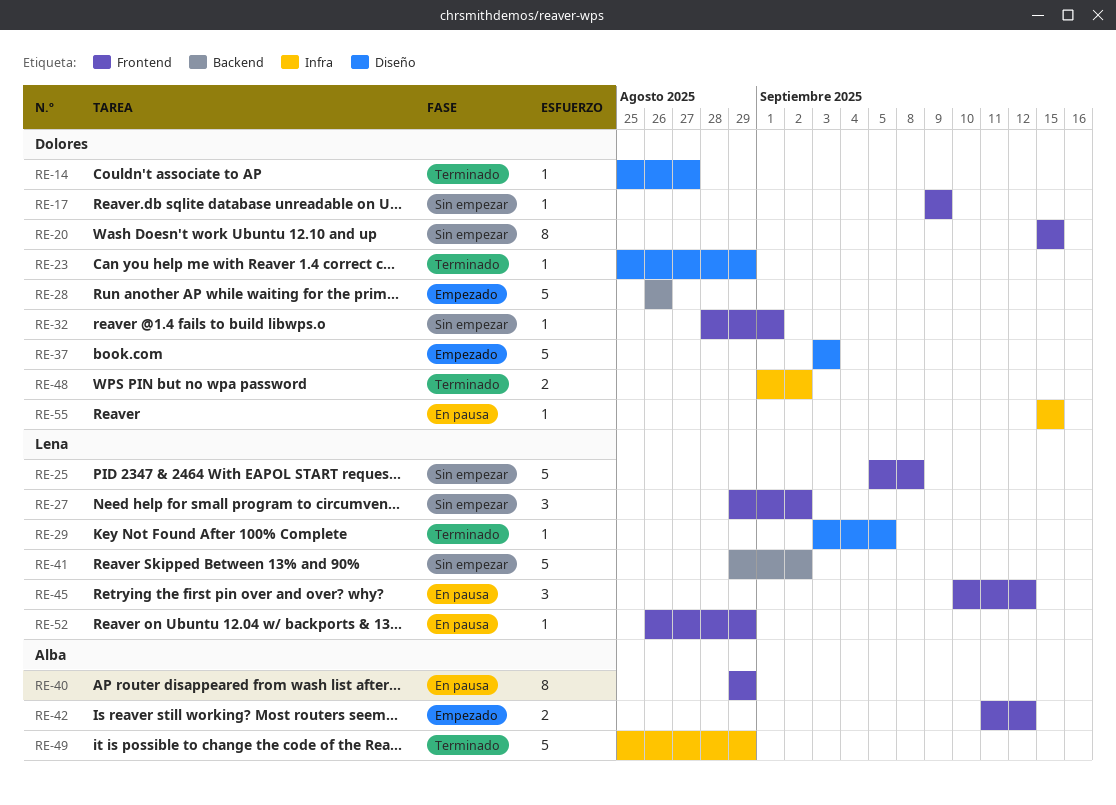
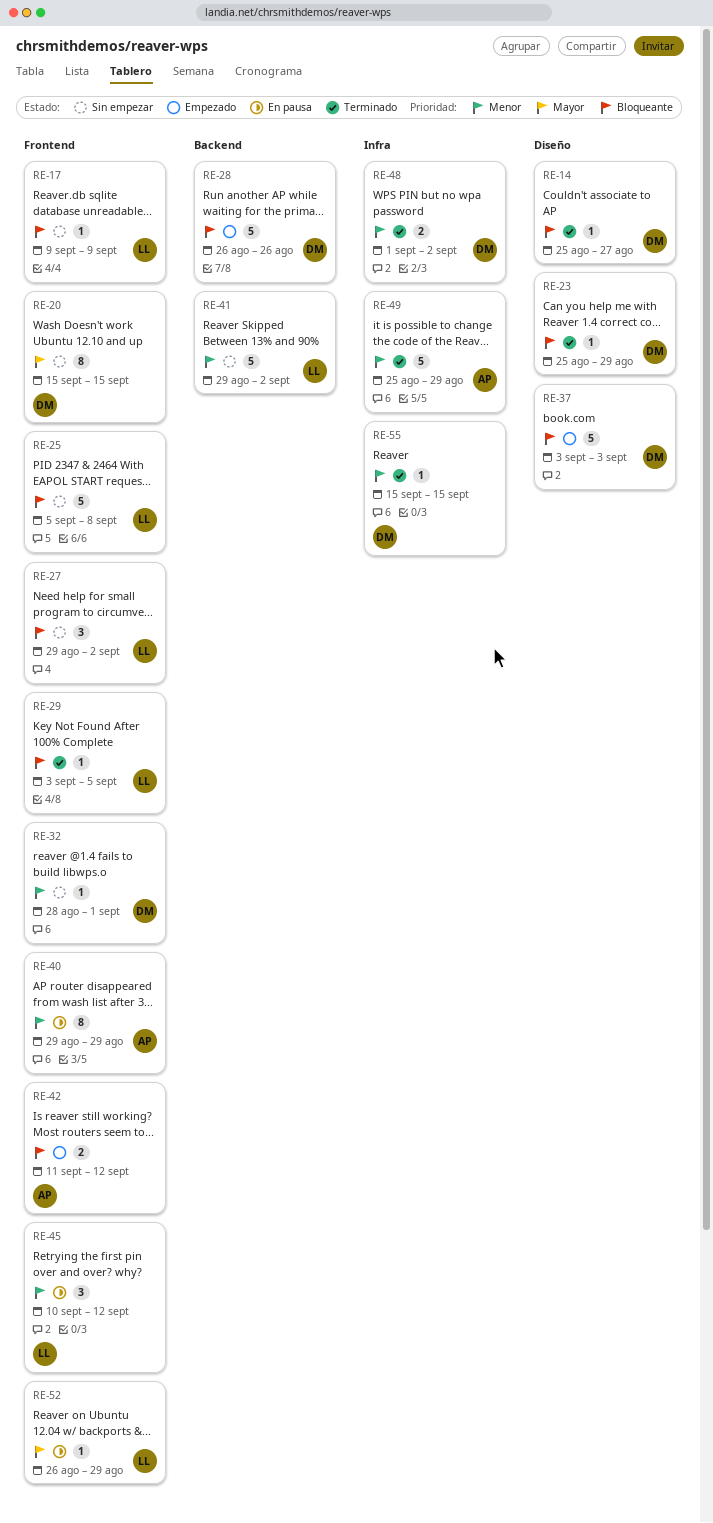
RE-17, owner: Dolores -> Lena
RE-29, label: Diseño -> Frontend
RE-55, status: En pausa -> Terminado

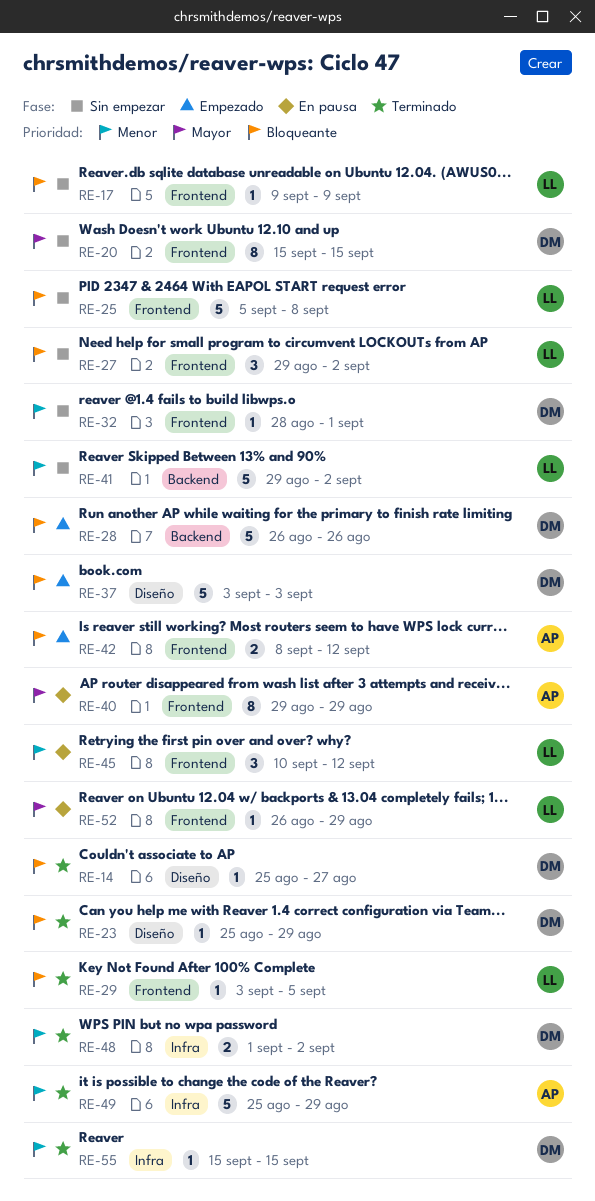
RE-40, priority: Menor -> Mayor
RE-42, start: Sep 11 -> Sep 8

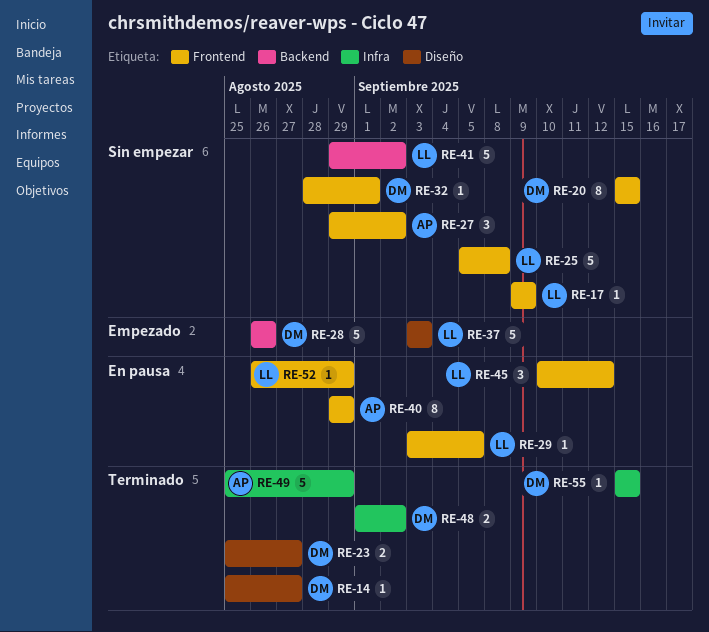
RE-23, estimate: 1 -> 2
RE-23, due: Aug 29 -> Aug 27
RE-27, owner: LL -> AP
RE-29, status: Terminado -> En pausa
RE-37, owner: DM -> LL
RE-42: present -> none

